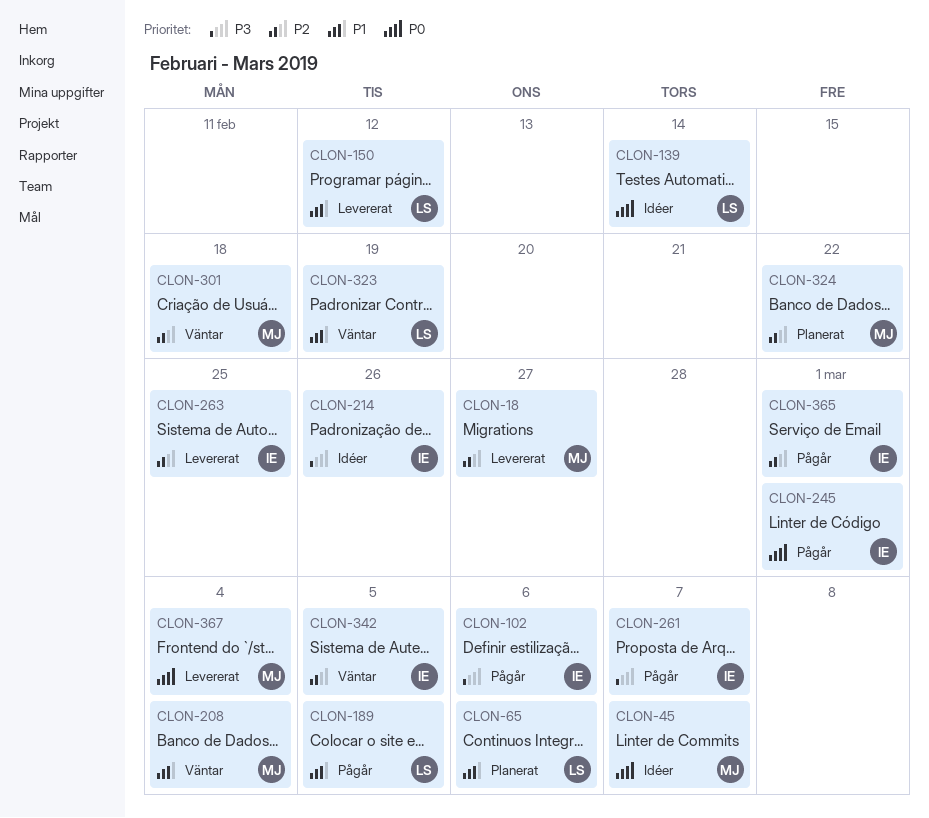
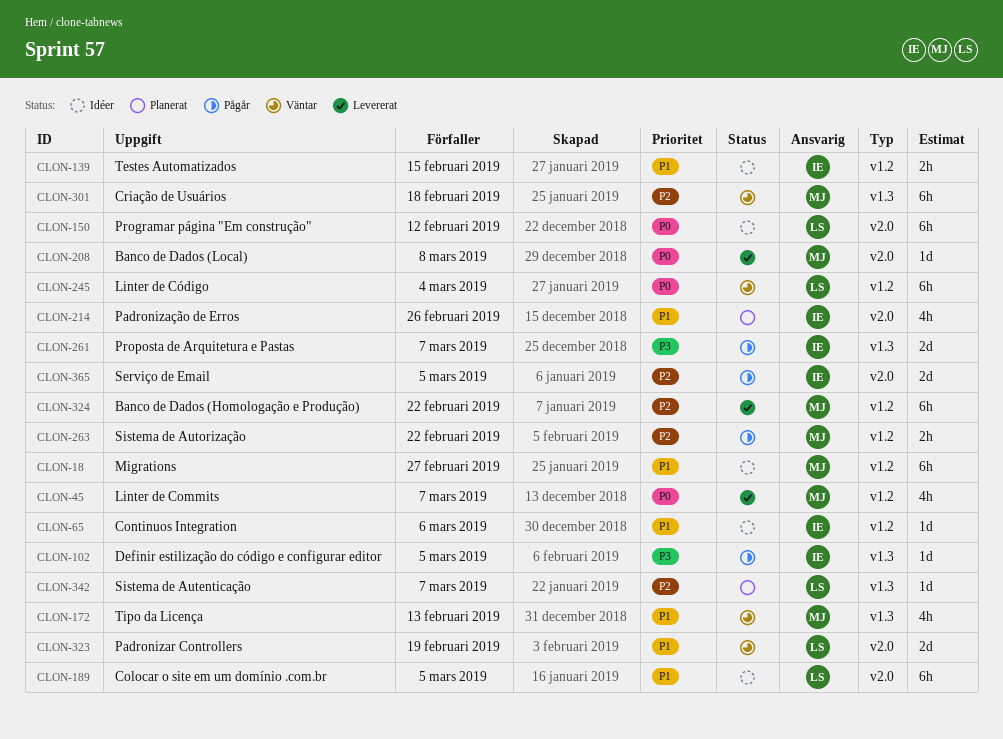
CLON-18, status: Levererat -> Idéer
CLON-18, priority: P2 -> P1
CLON-45, status: Idéer -> Levererat
CLON-65, status: Planerat -> Idéer
CLON-65, owner: LS -> IE
CLON-102, due: Mar 6 -> Mar 5
CLON-139, owner: LS -> IE
CLON-139, priority: P0 -> P1
CLON-139, due: Feb 14 -> Feb 15
CLON-150, status: Levererat -> Idéer
CLON-150, priority: P1 -> P0
CLON-172: none -> present
CLON-189, status: Pågår -> Idéer
CLON-208, status: Väntar -> Levererat
CLON-208, priority: P1 -> P0
CLON-208, due: Mar 4 -> Mar 8
CLON-214, status: Idéer -> Planerat
CLON-214, priority: P3 -> P1
CLON-245, status: Pågår -> Väntar
CLON-245, owner: IE -> LS
CLON-245, due: Mar 1 -> Mar 4
CLON-263, status: Levererat -> Pågår
CLON-263, owner: IE -> MJ
CLON-263, due: Feb 25 -> Feb 22
CLON-324, status: Planerat -> Levererat
CLON-342, status: Väntar -> Planerat
CLON-342, owner: IE -> LS
CLON-342, due: Mar 5 -> Mar 7
CLON-365, due: Mar 1 -> Mar 5
CLON-367: present -> none

